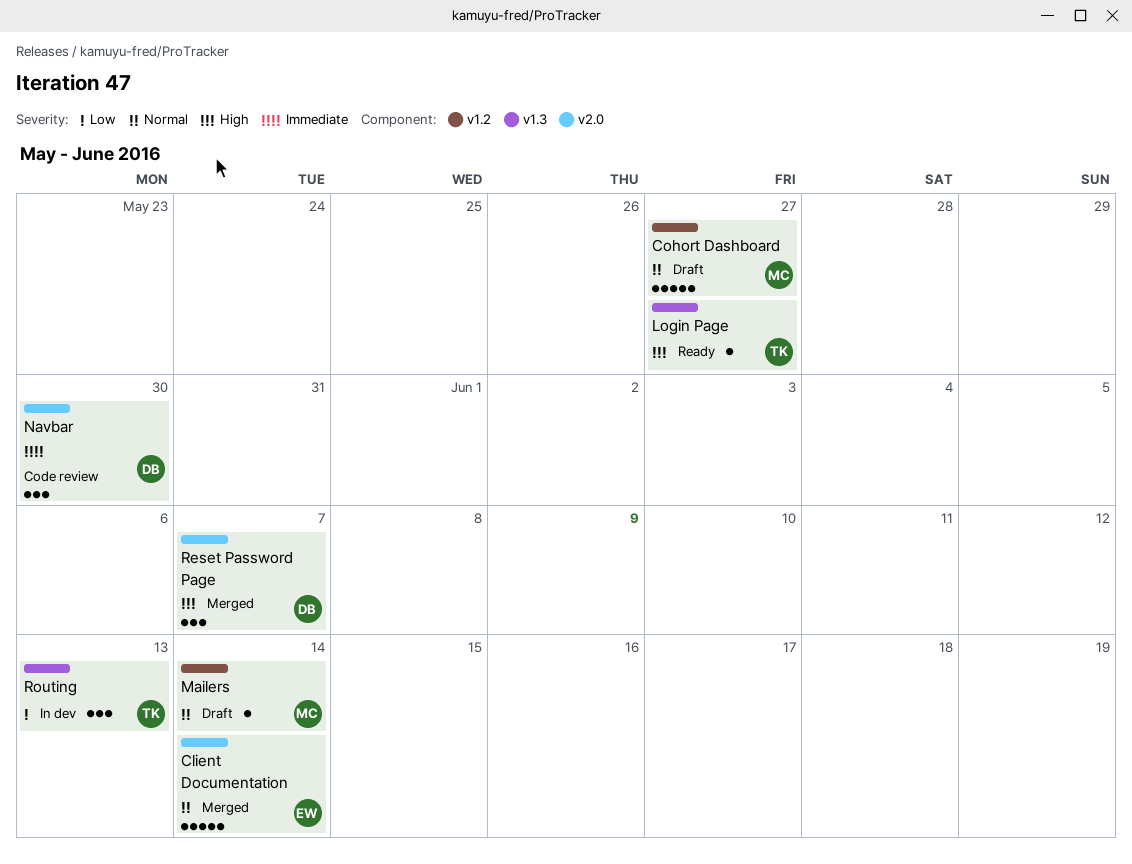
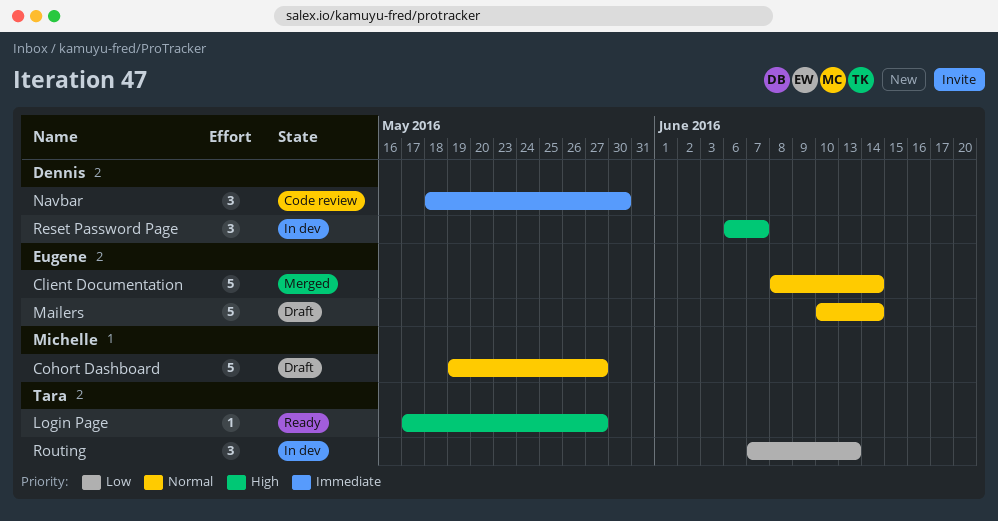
Mailers, owner: Michelle -> Eugene
Mailers, estimate: 1 -> 5
Reset Password Page, status: Merged -> In dev

